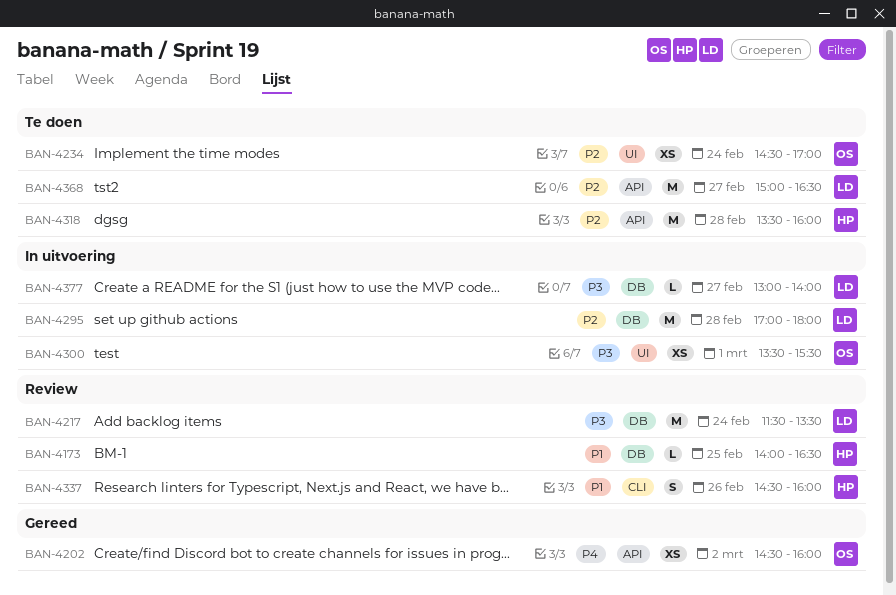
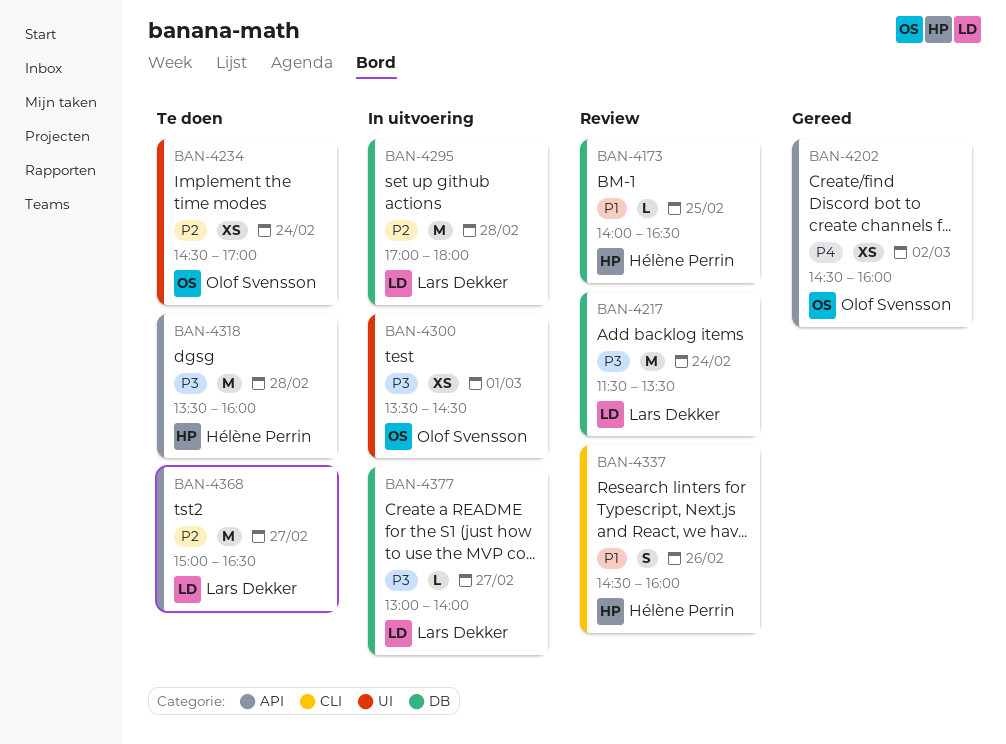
BAN-4300, ends: 15:30 -> 14:30
BAN-4318, priority: P2 -> P3

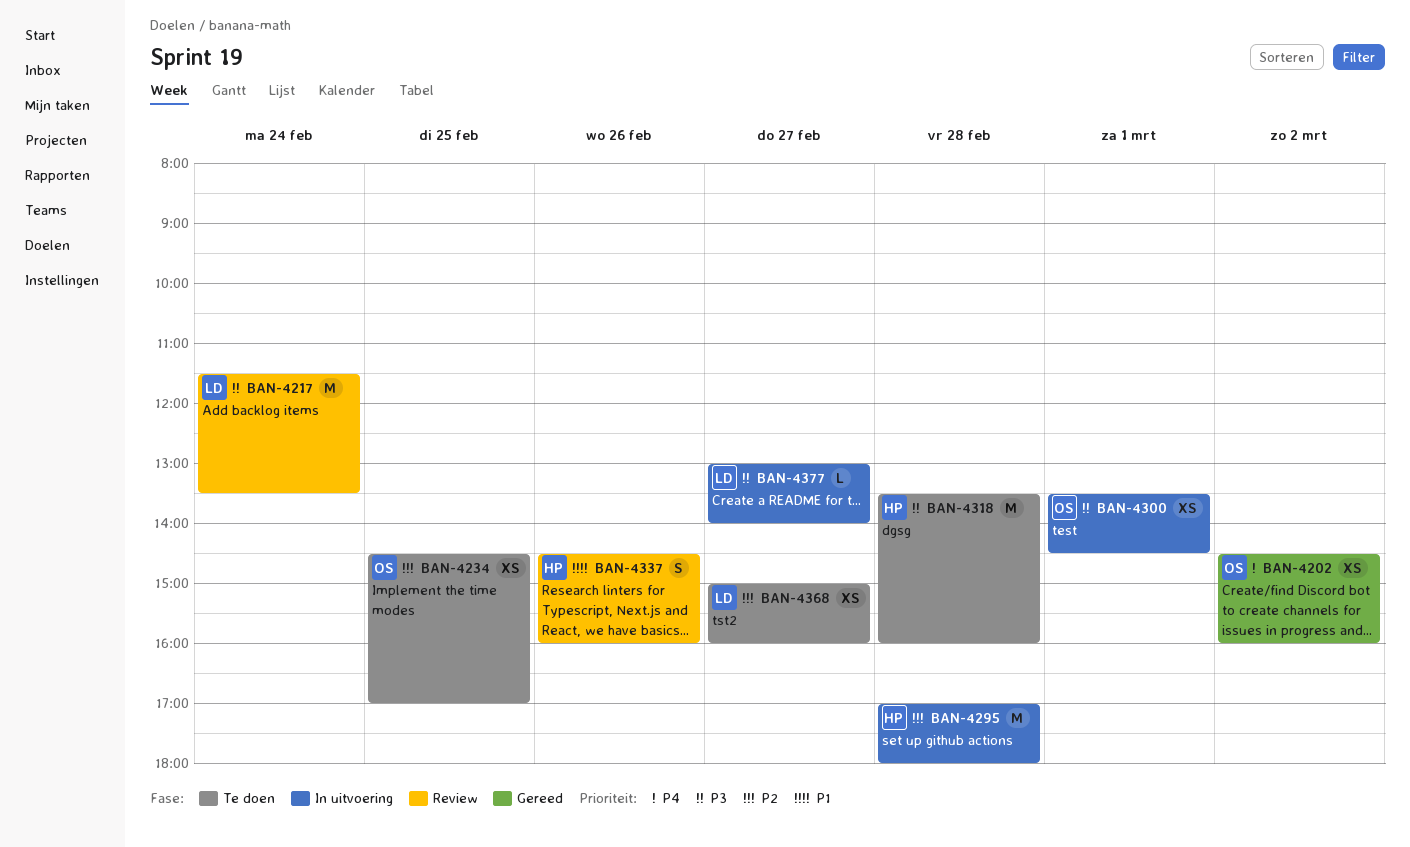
BAN-4173: present -> none
BAN-4234, day: Feb 24 -> Feb 25
BAN-4295, owner: Lars Dekker -> Hélène Perrin
BAN-4368, estimate: M -> XS
BAN-4368, ends: 16:30 -> 16:00

